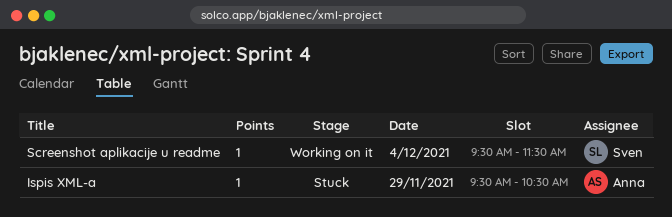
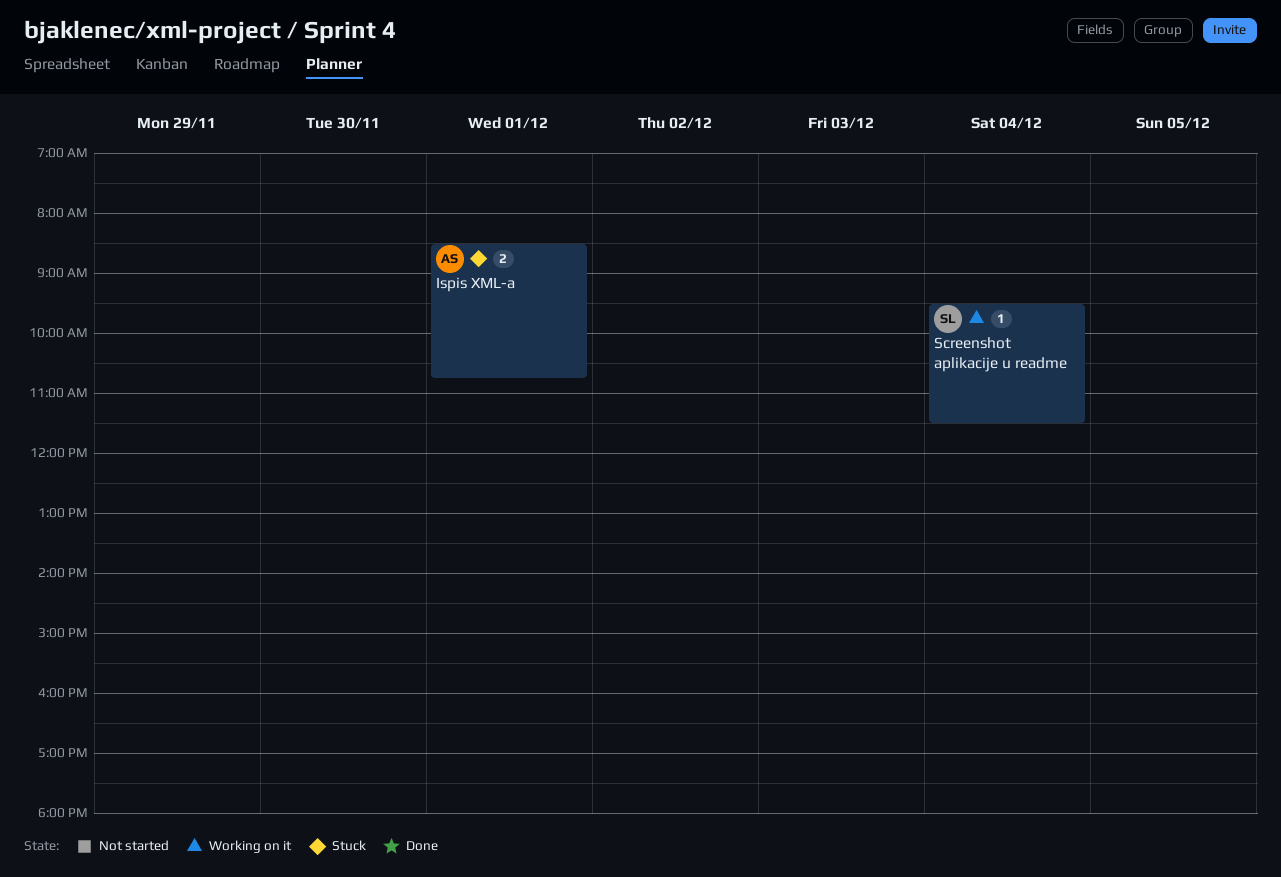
Ispis XML-a, estimate: 1 -> 2
Ispis XML-a, day: Nov 29 -> Dec 1
Ispis XML-a, begins: 09:30 -> 08:30
Ispis XML-a, ends: 10:30 -> 10:45

